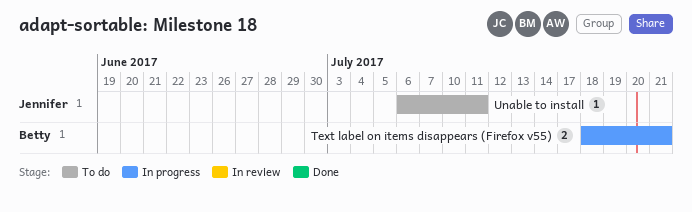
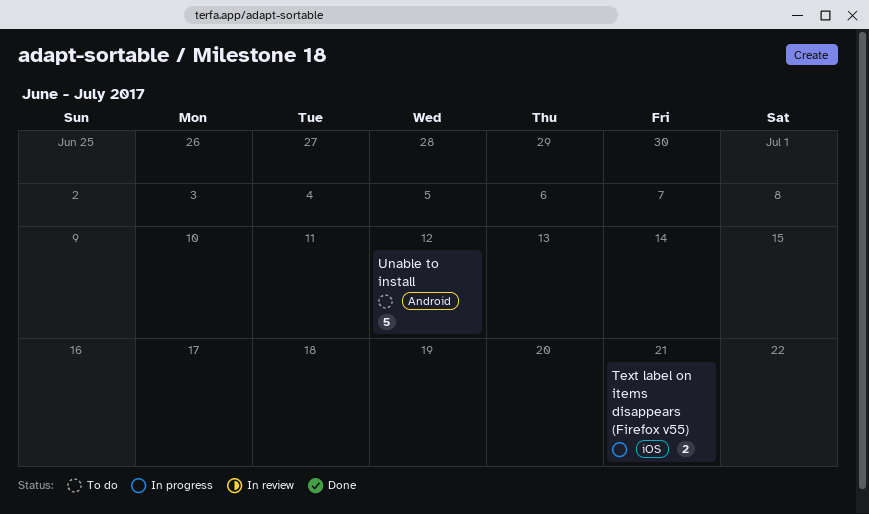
Unable to install, estimate: 1 -> 5
Unable to install, due: Jul 11 -> Jul 12

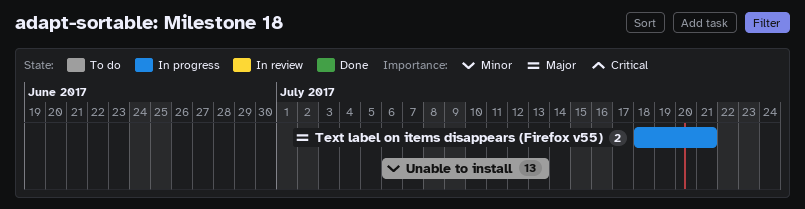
Unable to install, estimate: 5 -> 13
Unable to install, due: Jul 12 -> Jul 13

